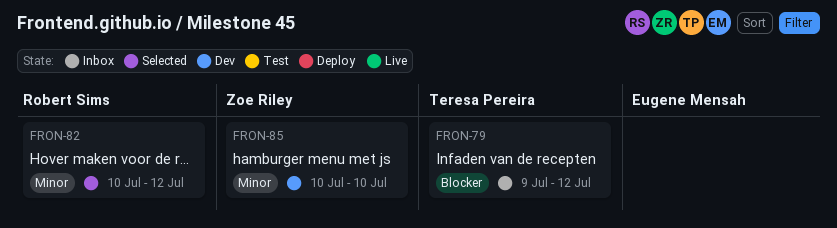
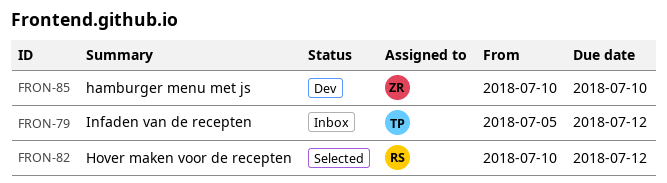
FRON-79, start: Jul 9 -> Jul 5

